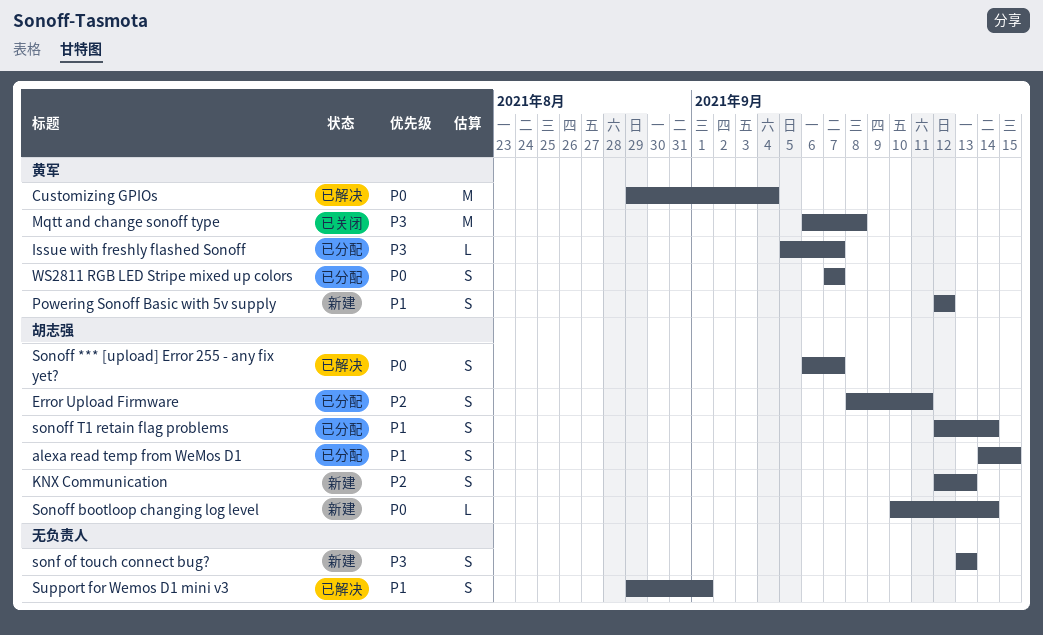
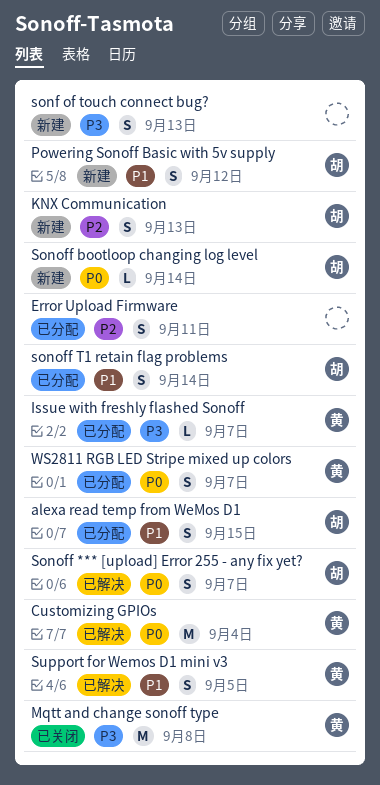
Error Upload Firmware, owner: 胡志强 -> none
Powering Sonoff Basic with 5v supply, owner: 黄军 -> 胡志强
Support for Wemos D1 mini v3, owner: none -> 黄军
Support for Wemos D1 mini v3, due: Sep 1 -> Sep 5

